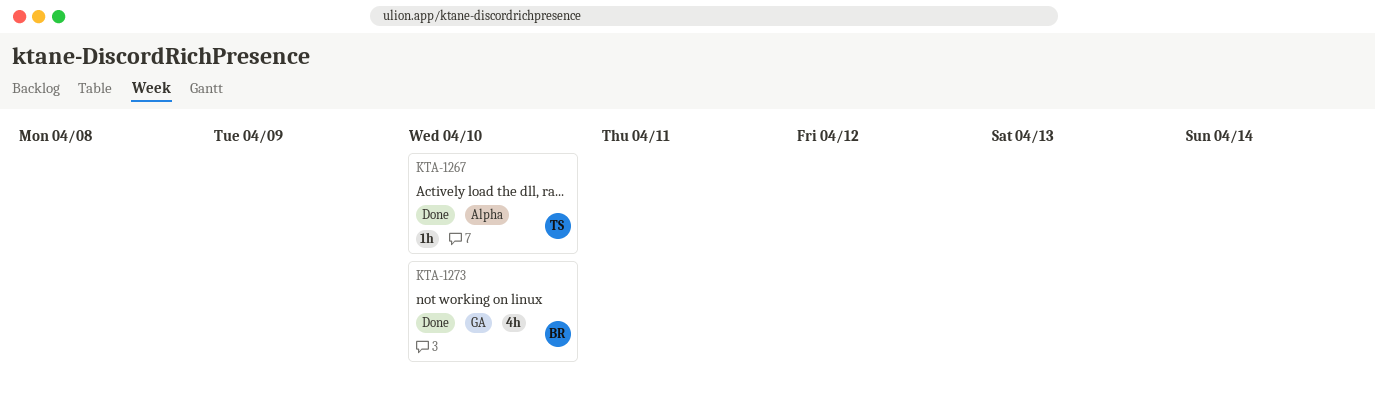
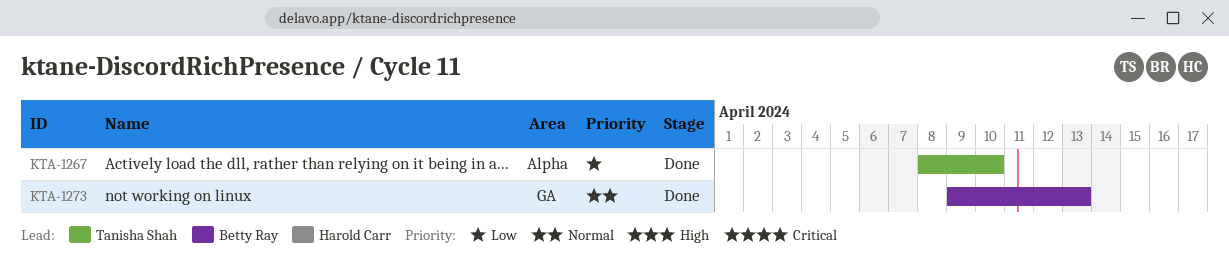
KTA-1273, due: Apr 10 -> Apr 13

